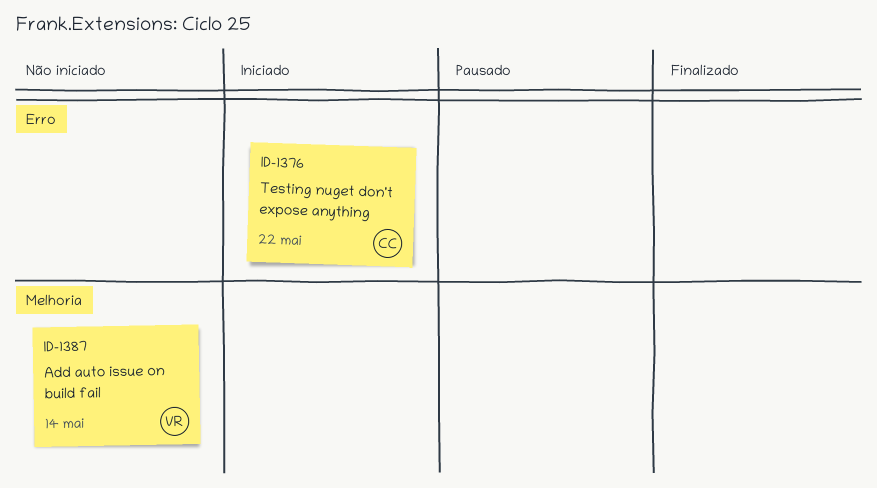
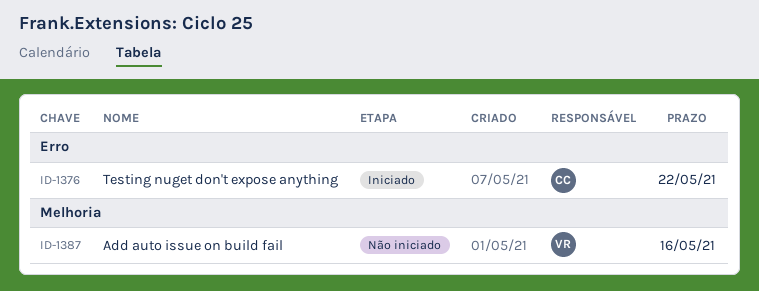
ID-1387, due: May 14 -> May 16

